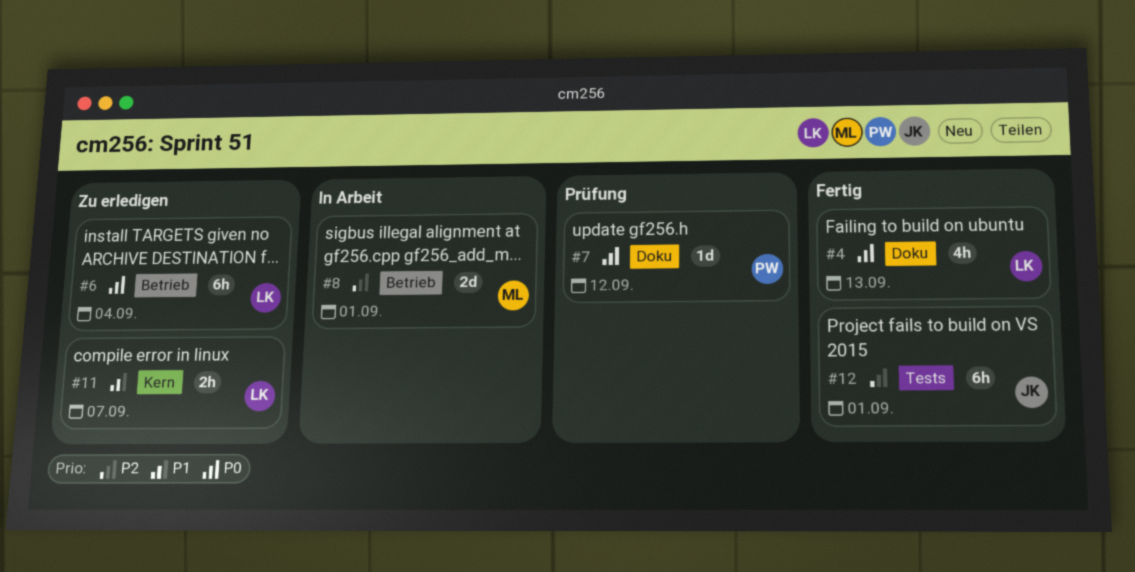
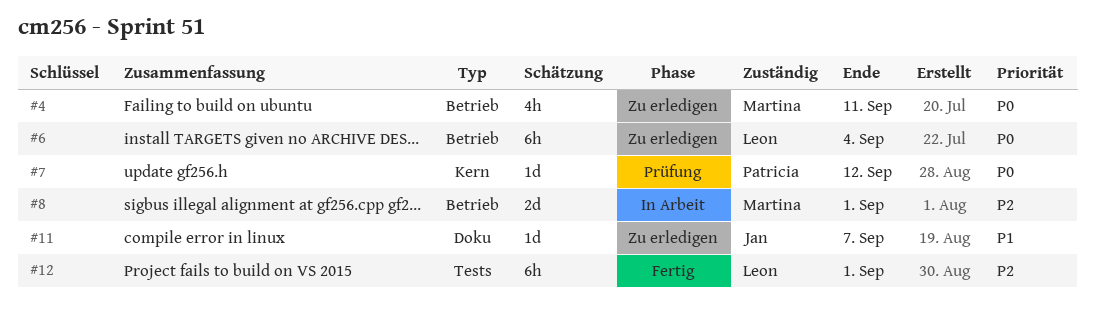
#4, status: Fertig -> Zu erledigen
#4, owner: Leon -> Martina
#4, label: Doku -> Betrieb
#4, due: Sep 13 -> Sep 11
#7, label: Doku -> Kern
#11, owner: Leon -> Jan
#11, label: Kern -> Doku
#11, estimate: 2h -> 1d
#12, owner: Jan -> Leon

